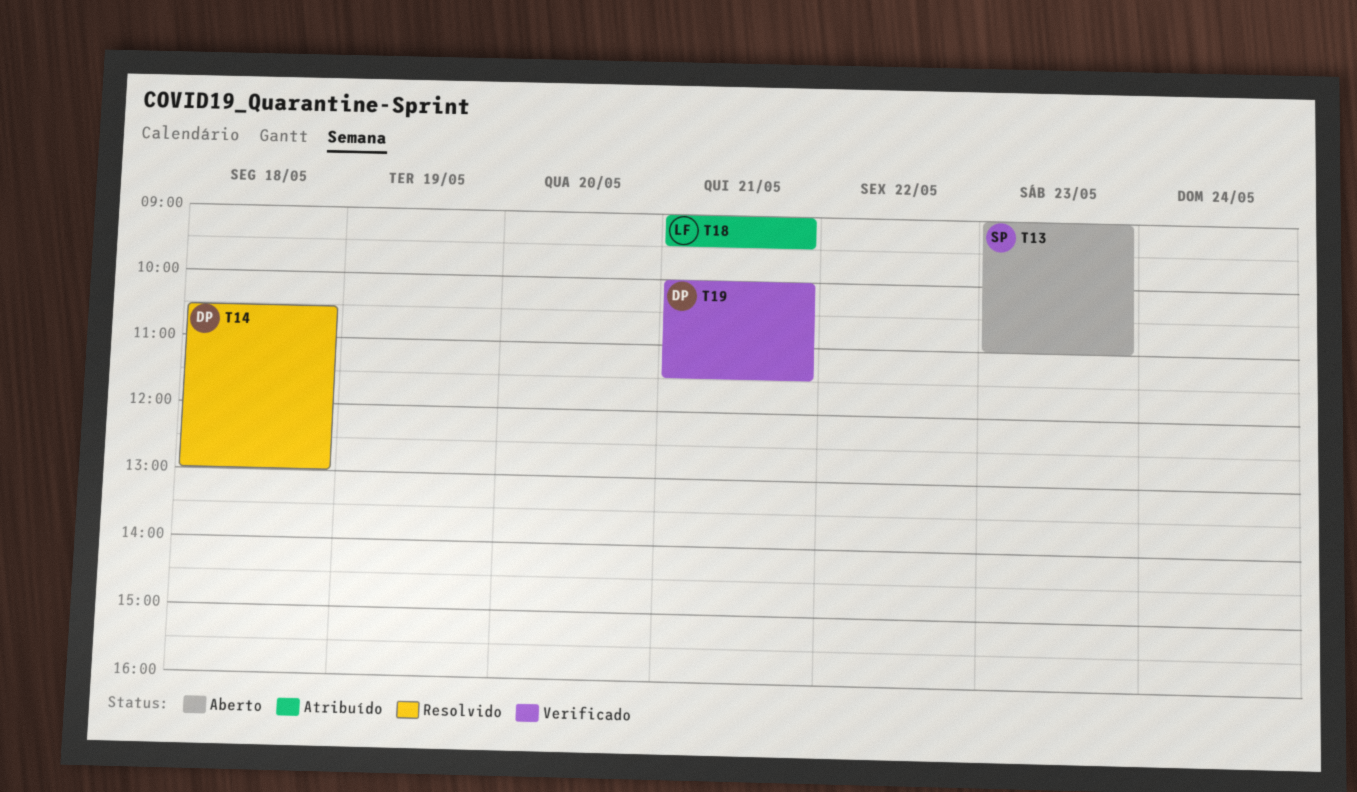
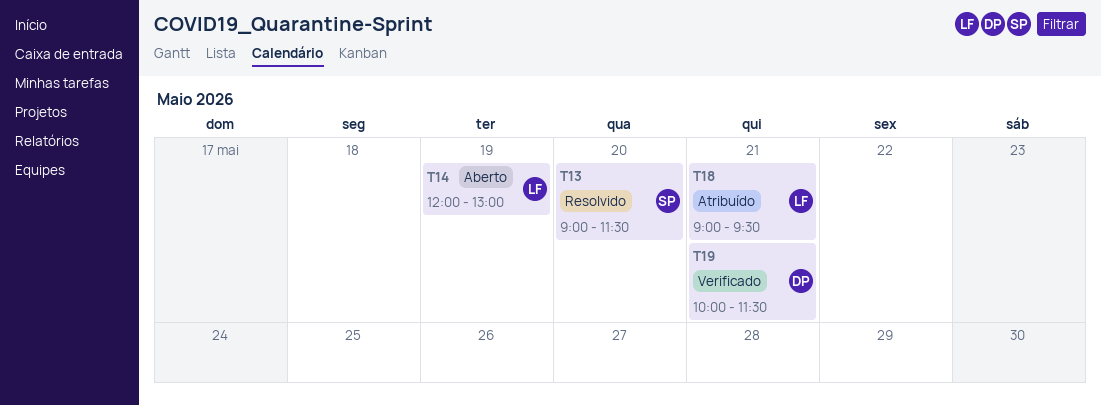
T13, status: Aberto -> Resolvido
T13, day: May 23 -> May 20
T13, ends: 11:00 -> 11:30
T14, status: Resolvido -> Aberto
T14, owner: DP -> LF
T14, day: May 18 -> May 19
T14, begins: 10:30 -> 12:00

